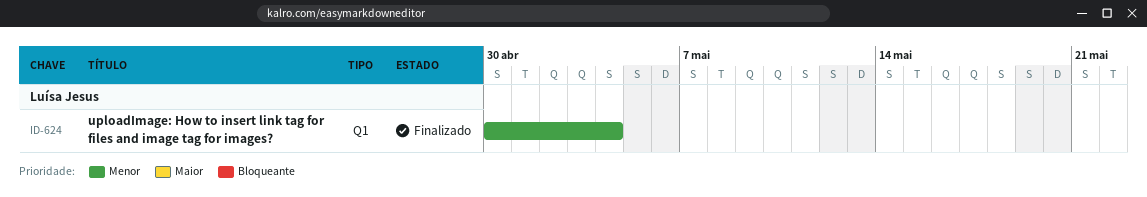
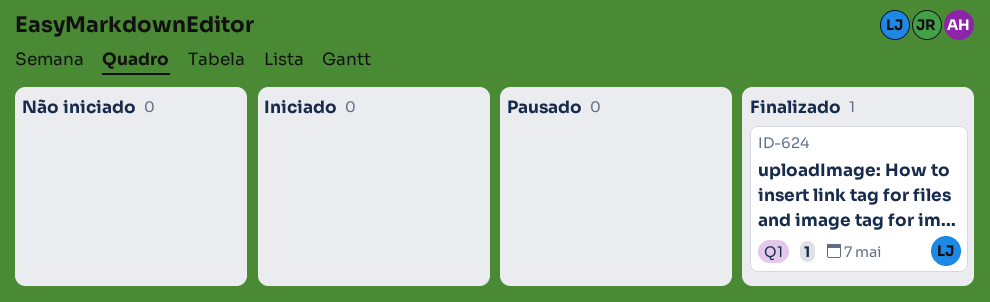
ID-624, due: May 4 -> May 7

